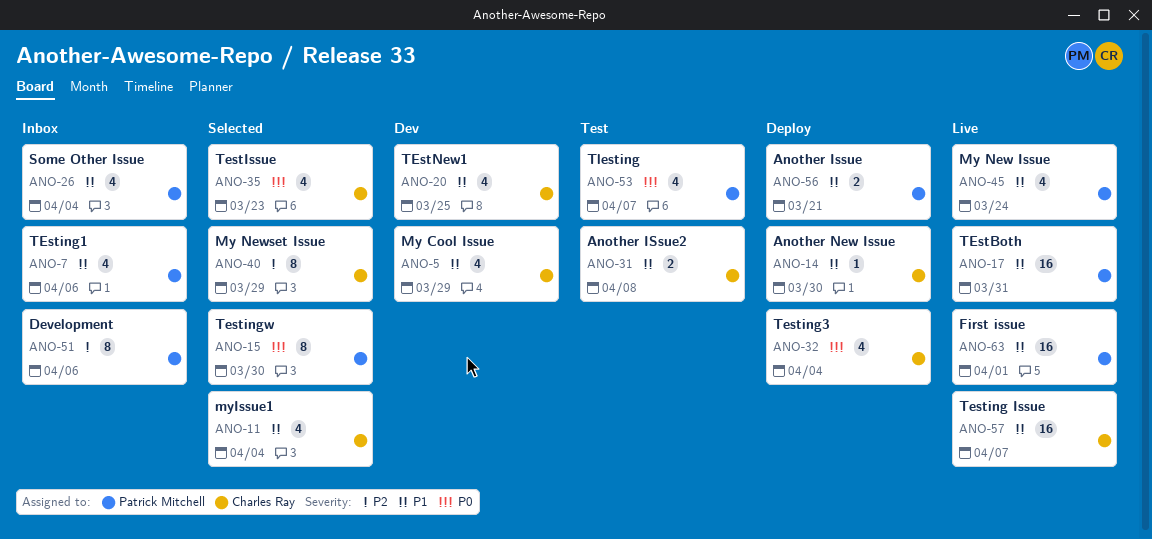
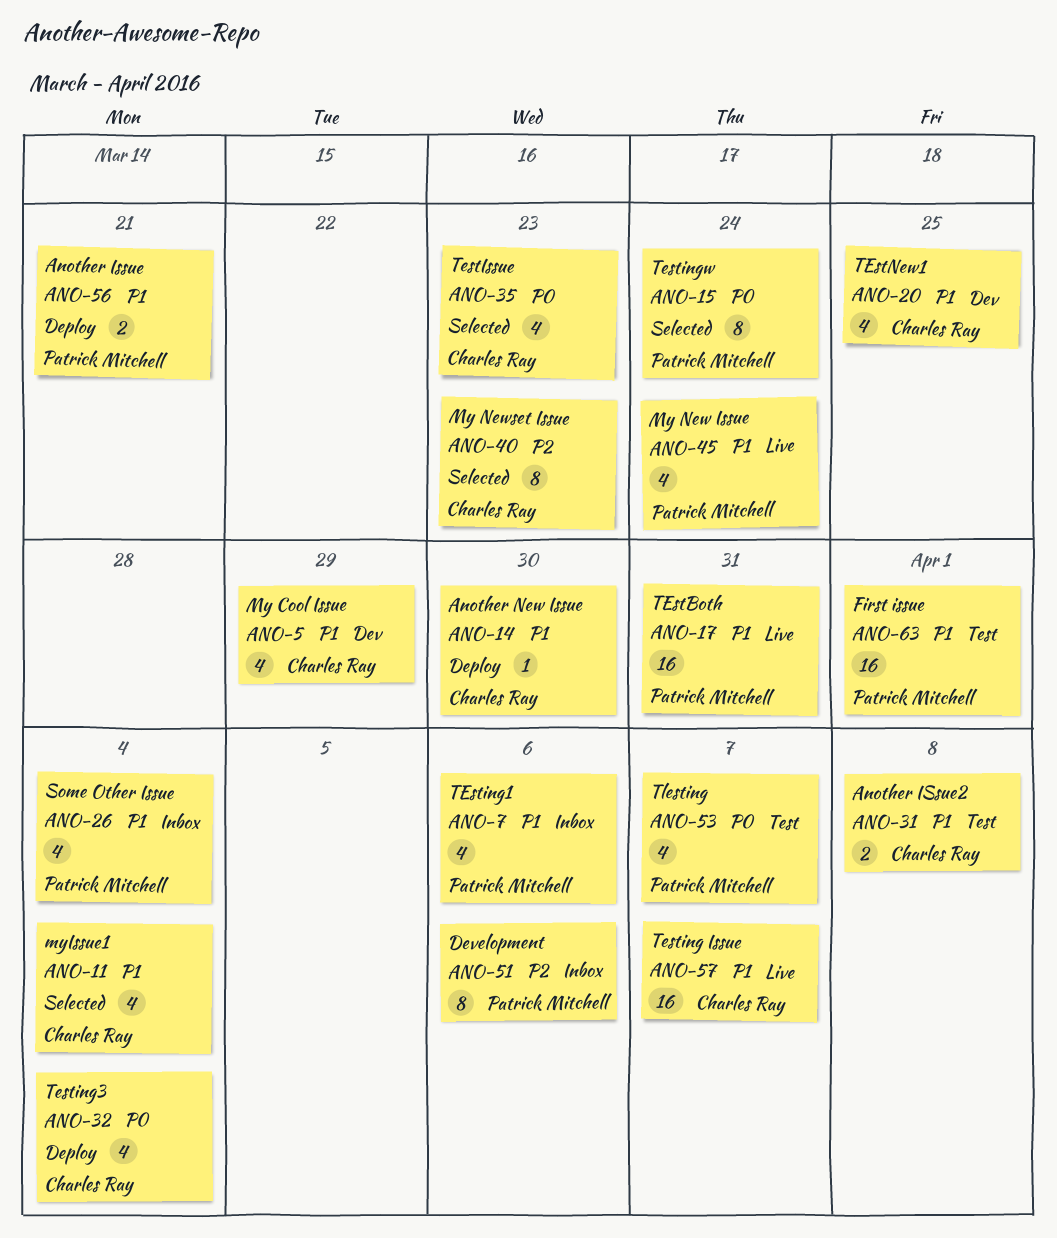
ANO-15, due: Mar 30 -> Mar 24
ANO-40, due: Mar 29 -> Mar 23
ANO-63, status: Live -> Test

